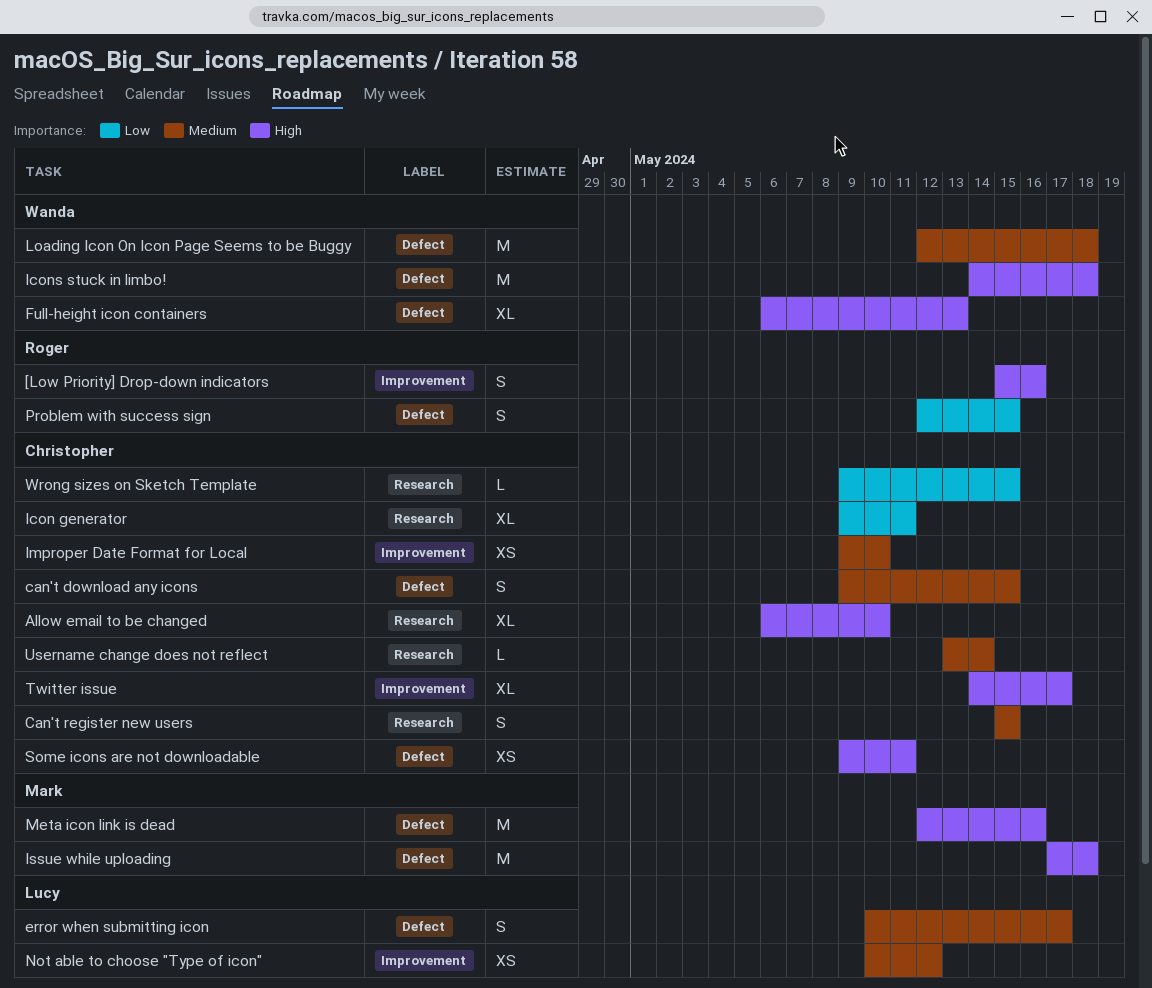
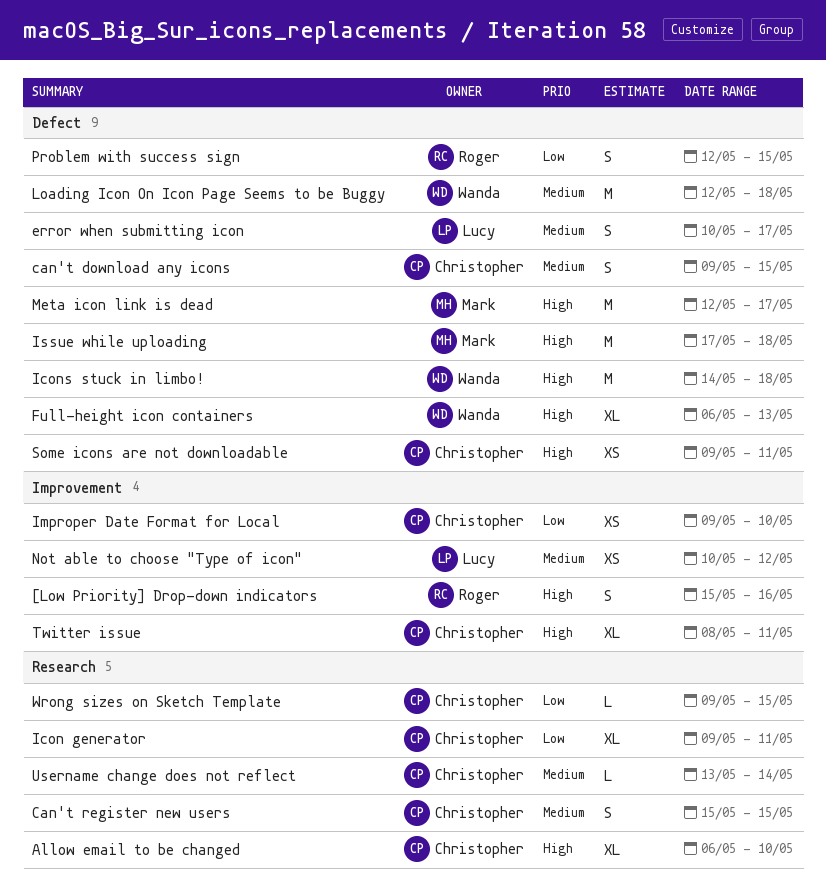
Improper Date Format for Local, priority: Medium -> Low
Meta icon link is dead, due: May 16 -> May 17
Twitter issue, start: May 14 -> May 8
Twitter issue, due: May 17 -> May 11

